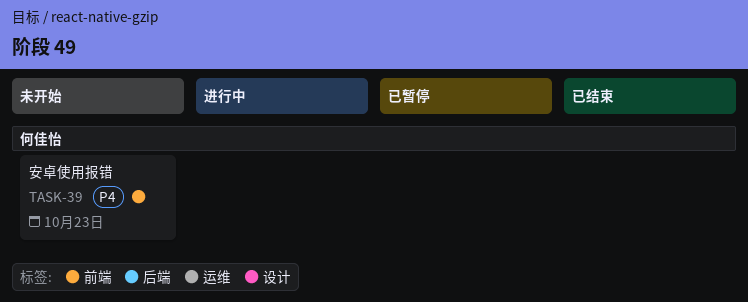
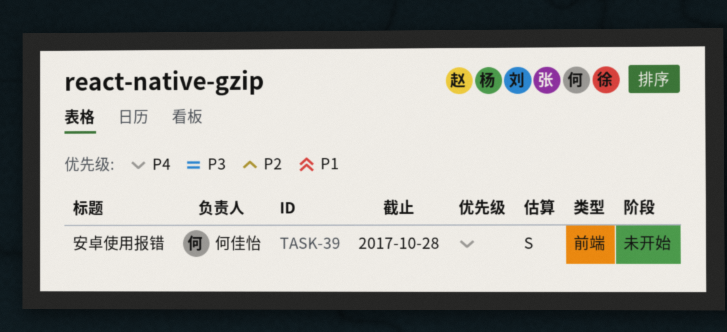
TASK-39, due: Oct 23 -> Oct 28

